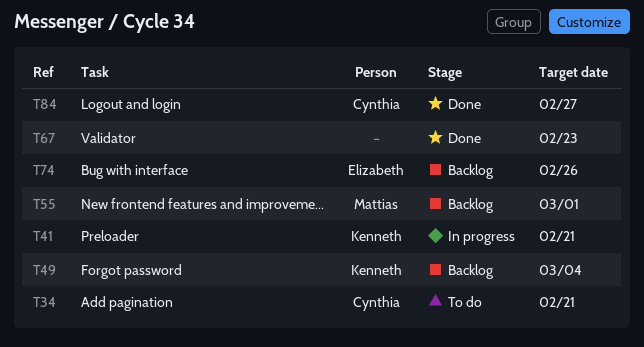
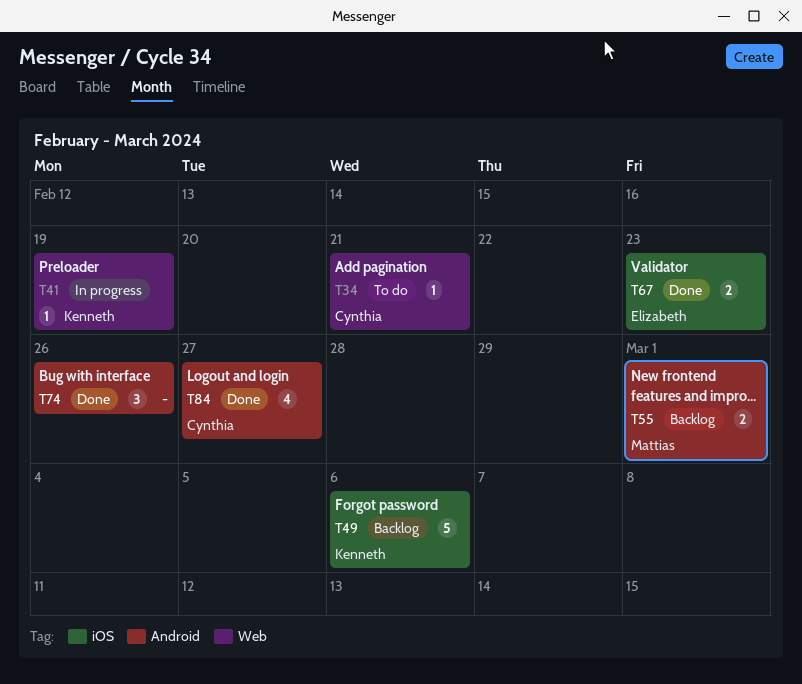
T41, due: Feb 21 -> Feb 19
T49, due: Mar 4 -> Mar 6
T67, owner: none -> Elizabeth
T74, status: Backlog -> Done
T74, owner: Elizabeth -> none

